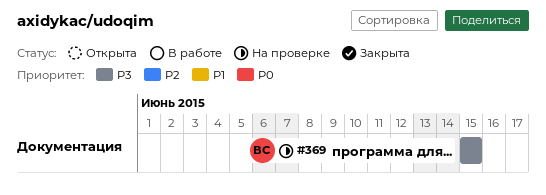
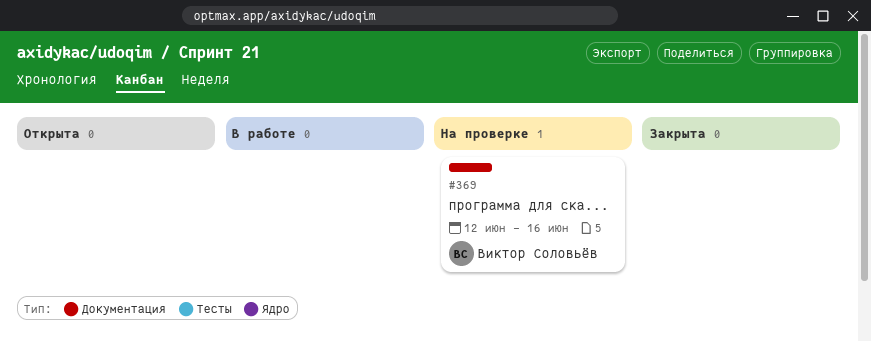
#369, start: Jun 15 -> Jun 12
#369, due: Jun 15 -> Jun 16

